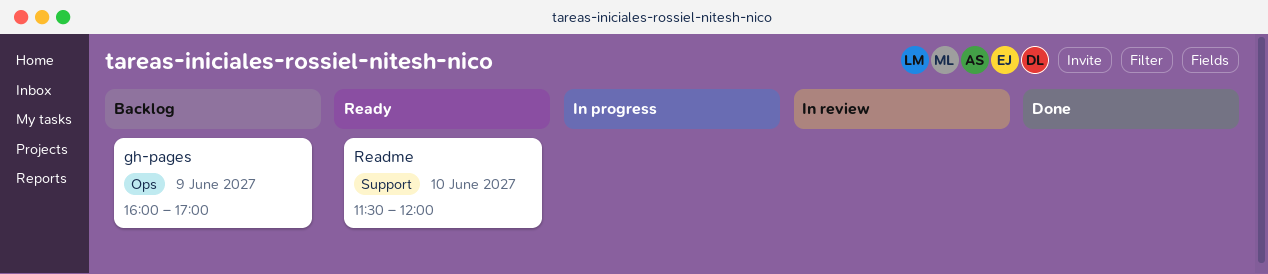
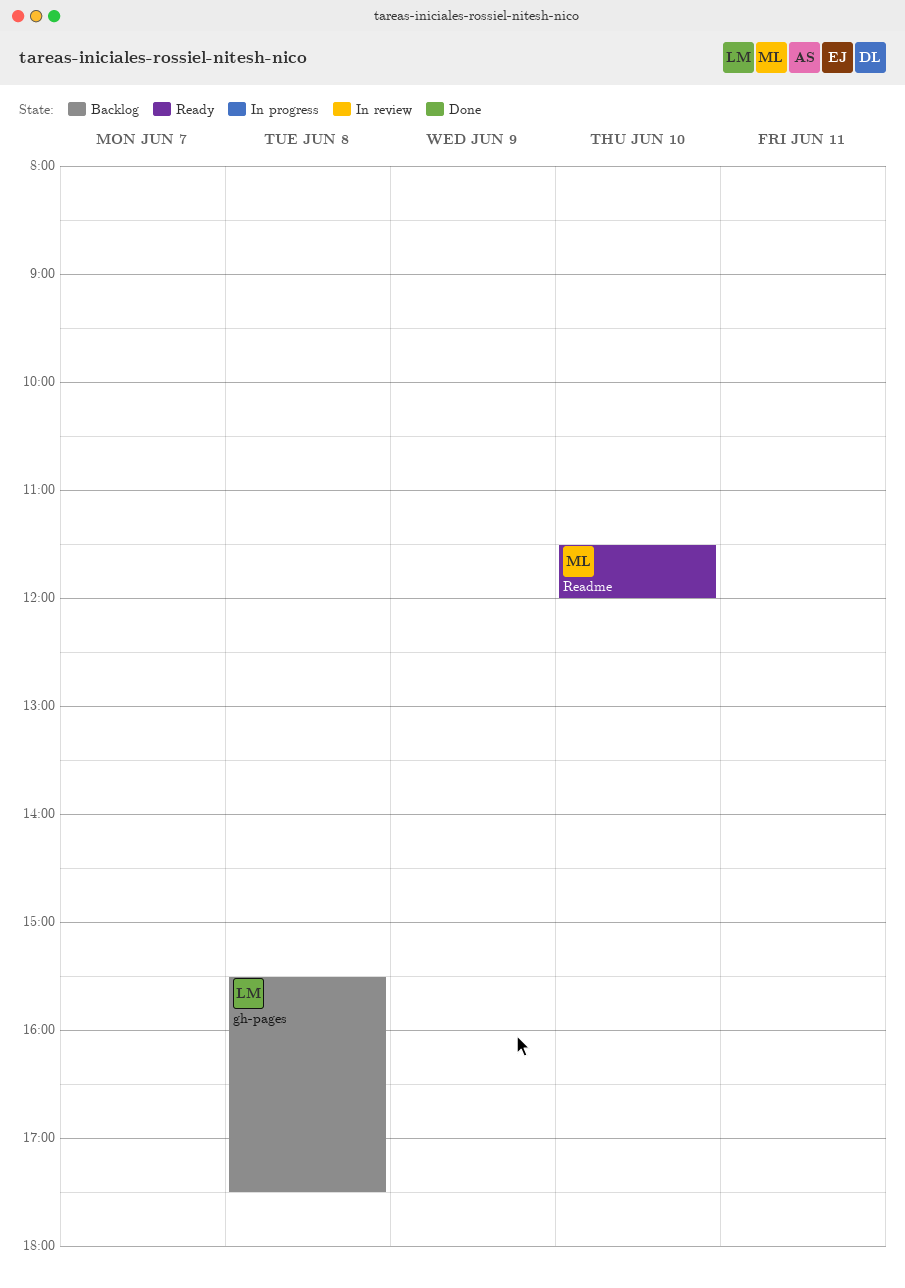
gh-pages, day: Jun 9 -> Jun 8
gh-pages, begins: 16:00 -> 15:30
gh-pages, ends: 17:00 -> 17:30

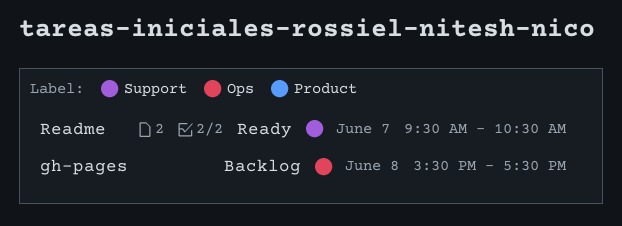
Readme, day: Jun 10 -> Jun 7
Readme, begins: 11:30 -> 09:30
Readme, ends: 12:00 -> 10:30

